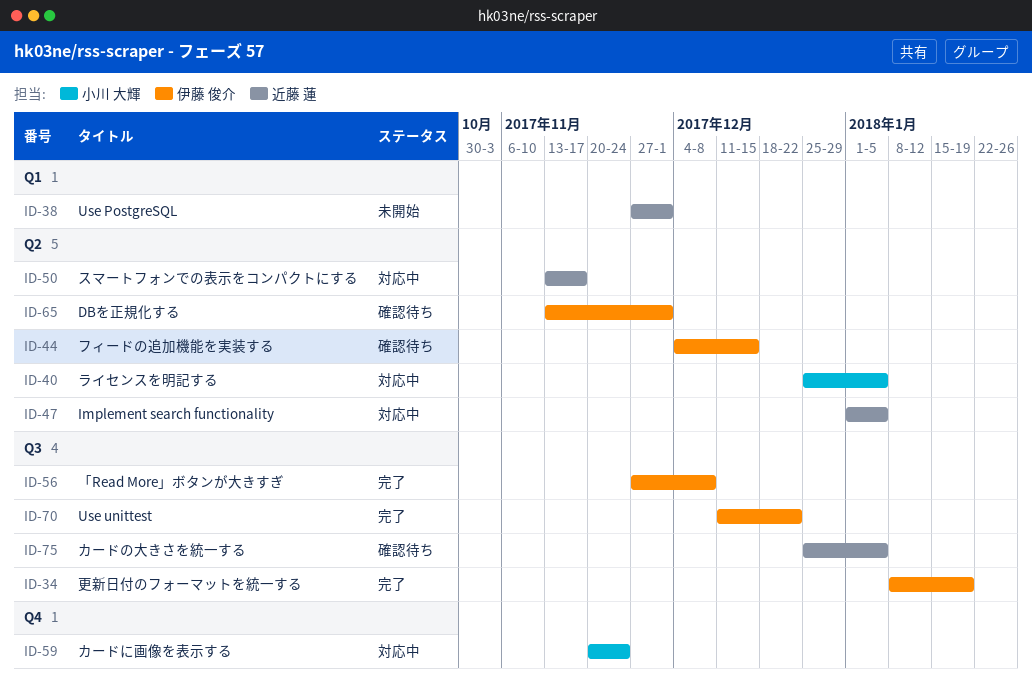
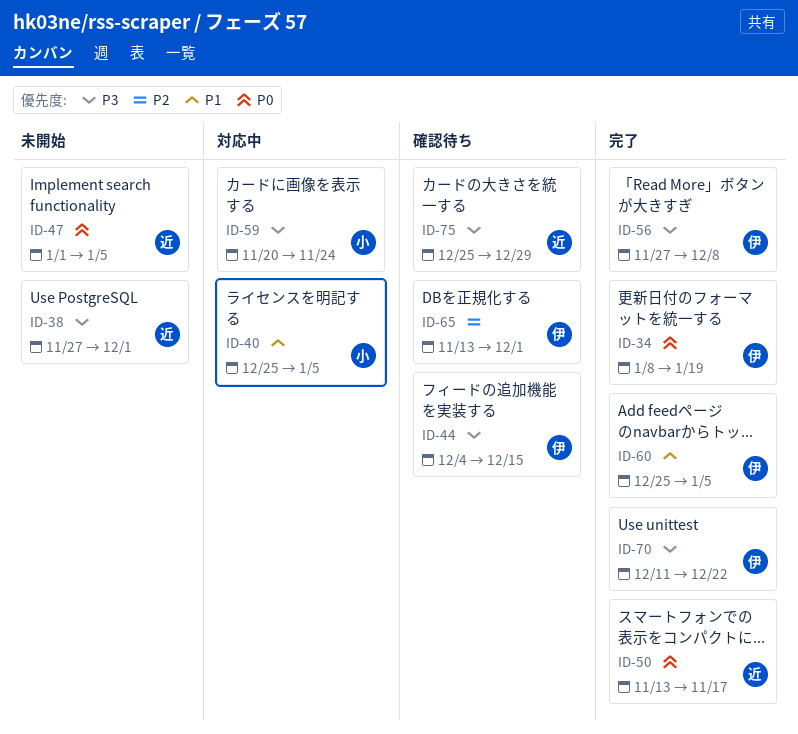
ID-47, status: 対応中 -> 未開始
ID-50, status: 対応中 -> 完了
ID-60: none -> present
ID-75, due: Jan 5 -> Dec 29

